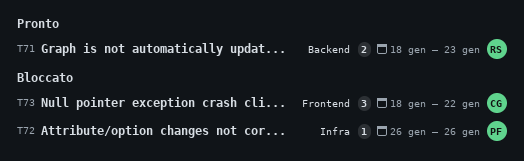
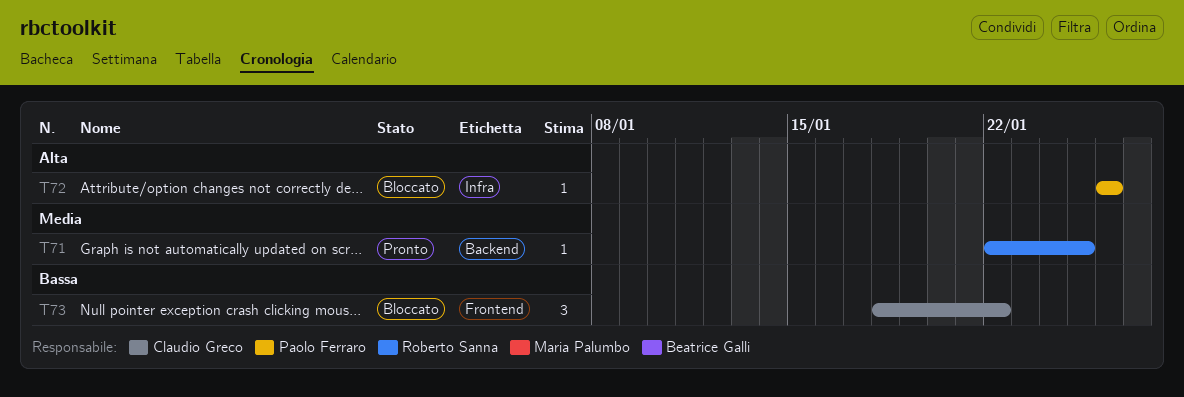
T71, estimate: 2 -> 1
T71, start: Jan 18 -> Jan 22
T71, due: Jan 23 -> Jan 25

